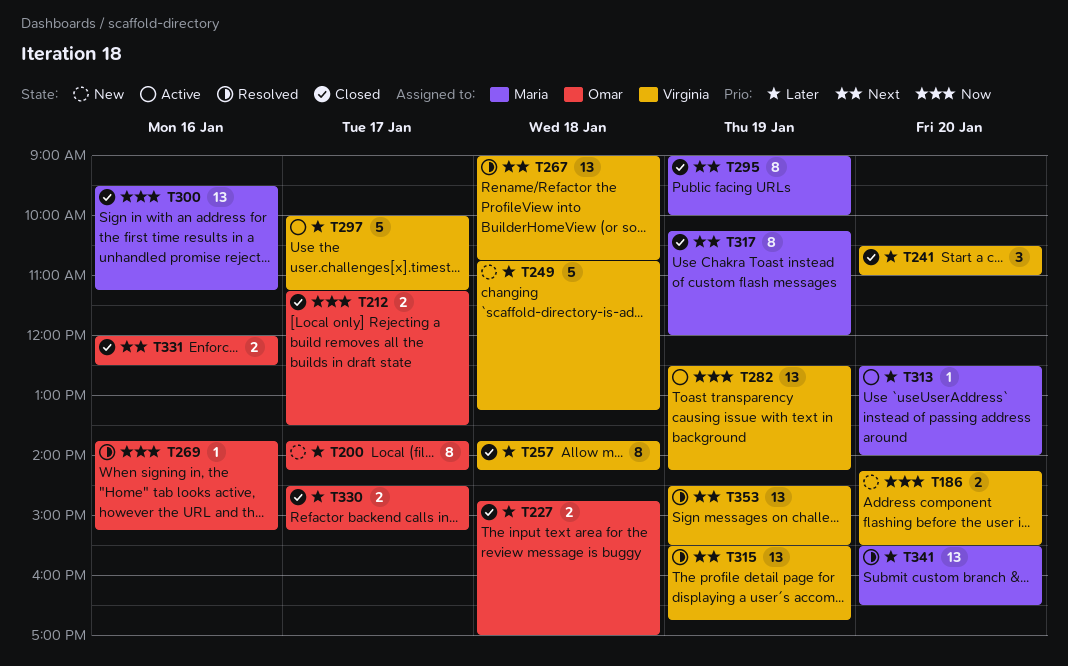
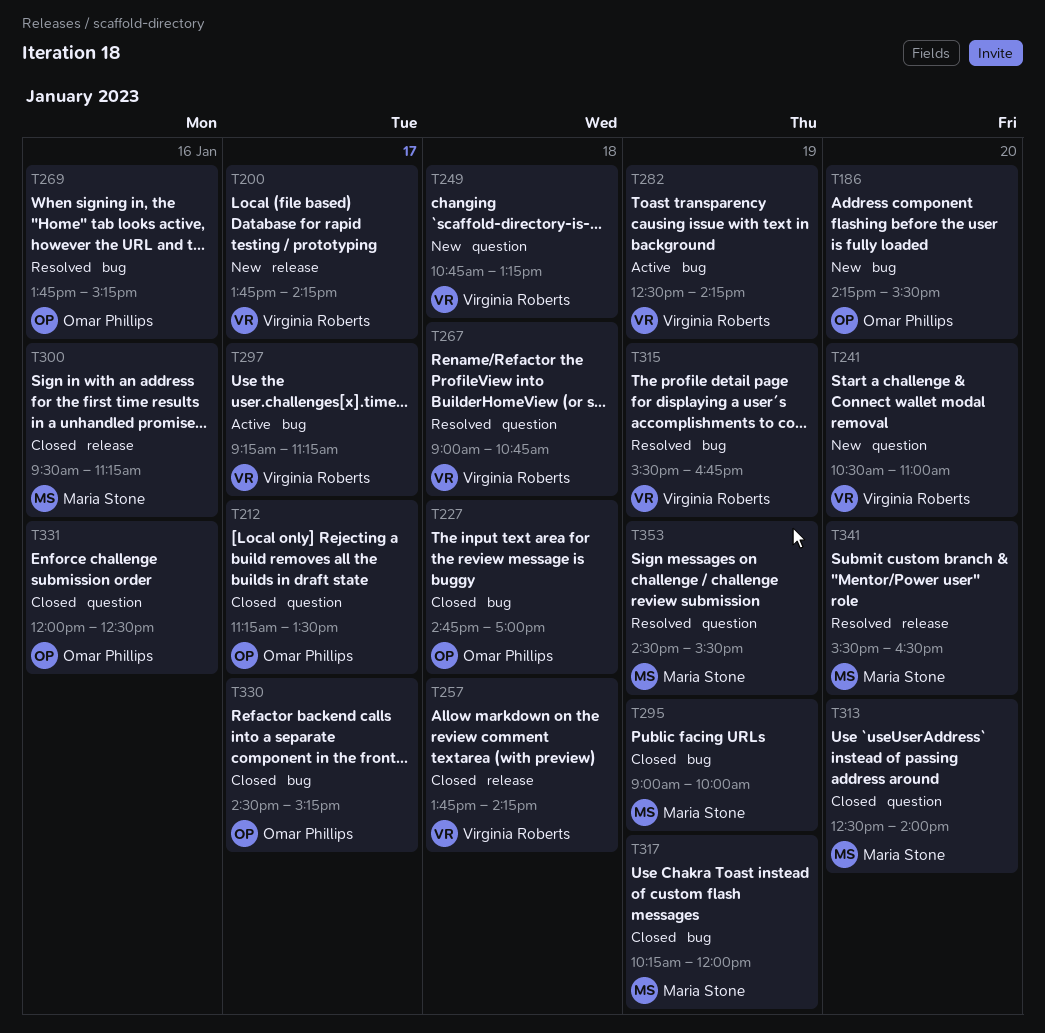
T186, owner: Virginia Roberts -> Omar Phillips
T200, owner: Omar Phillips -> Virginia Roberts
T241, status: Closed -> New
T297, begins: 10:00 -> 09:15
T313, status: Active -> Closed
T353, owner: Virginia Roberts -> Maria Stone

